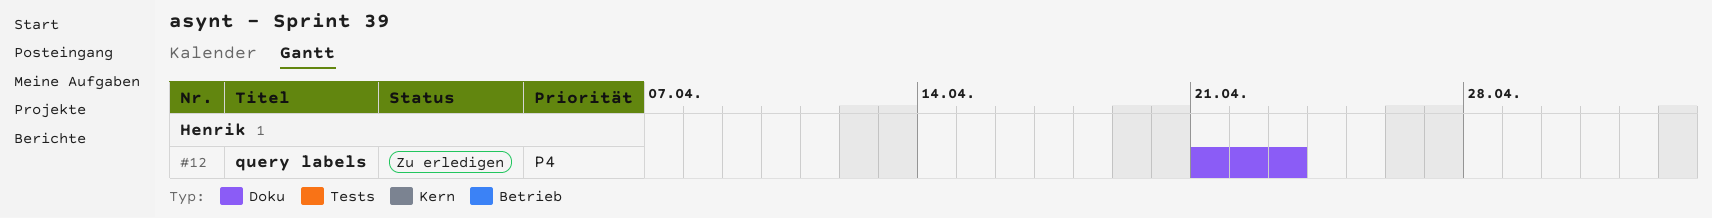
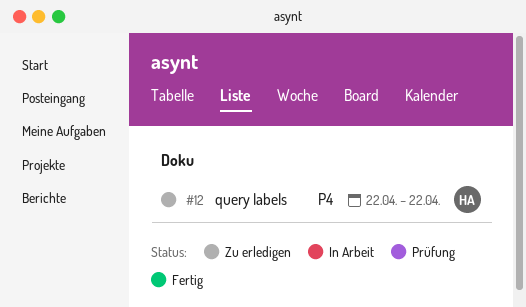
#12, start: Apr 21 -> Apr 22
#12, due: Apr 23 -> Apr 22

